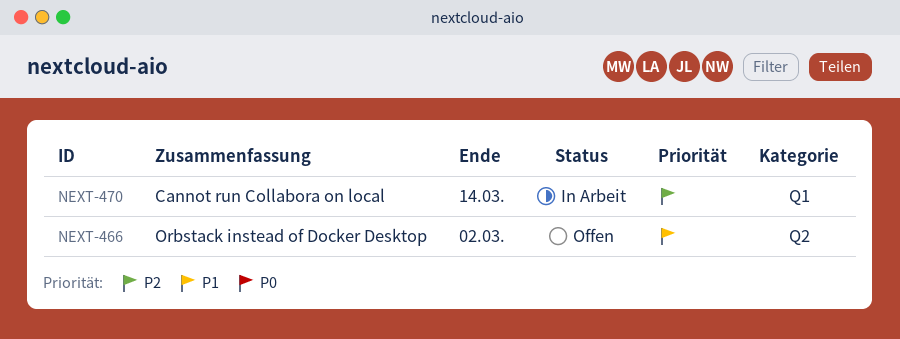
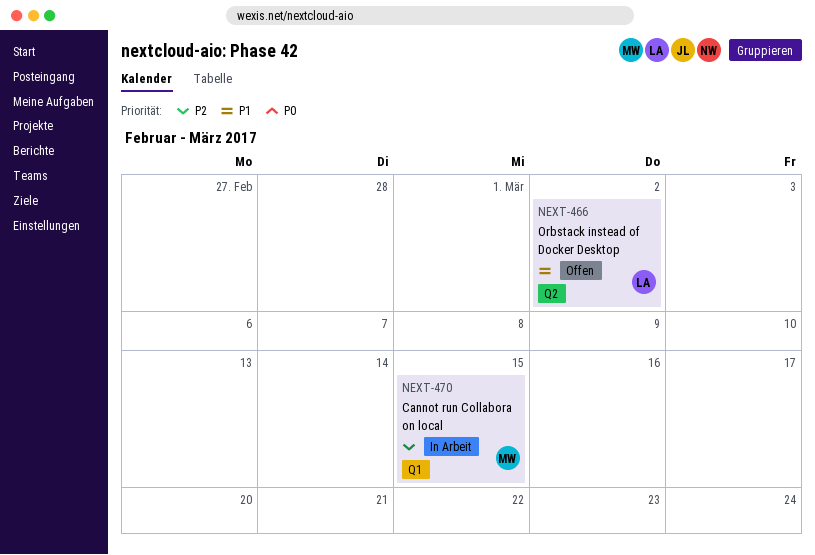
NEXT-470, due: Mar 14 -> Mar 15

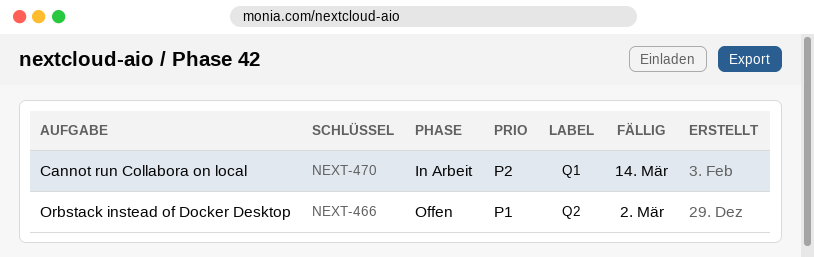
NEXT-470, due: Mar 15 -> Mar 14

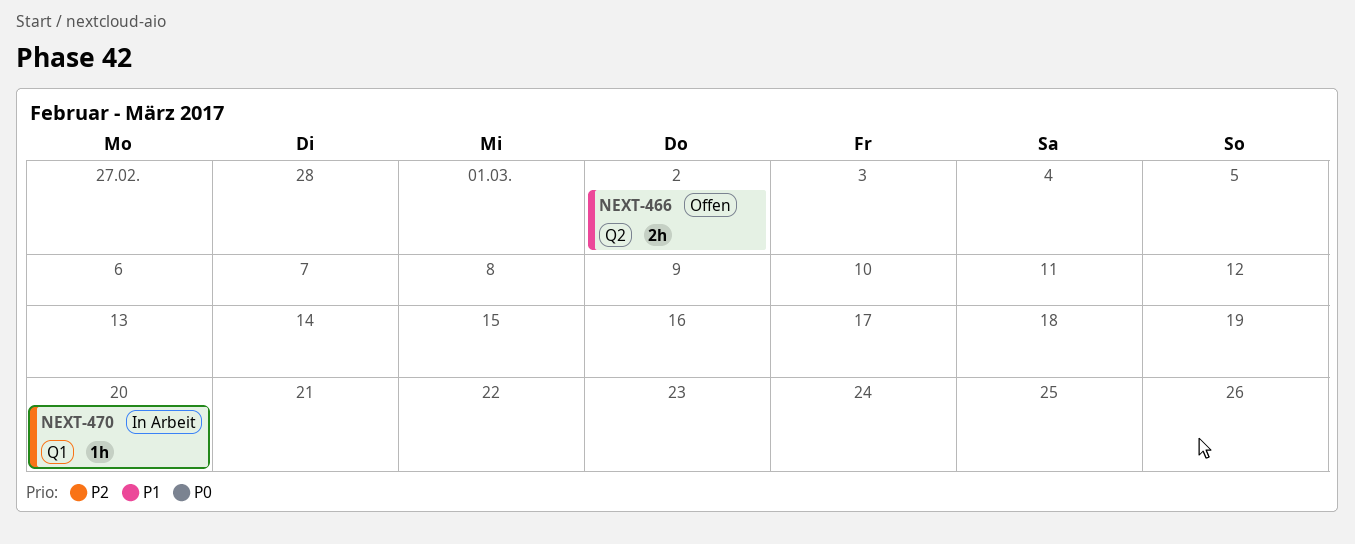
NEXT-470, due: Mar 14 -> Mar 20

